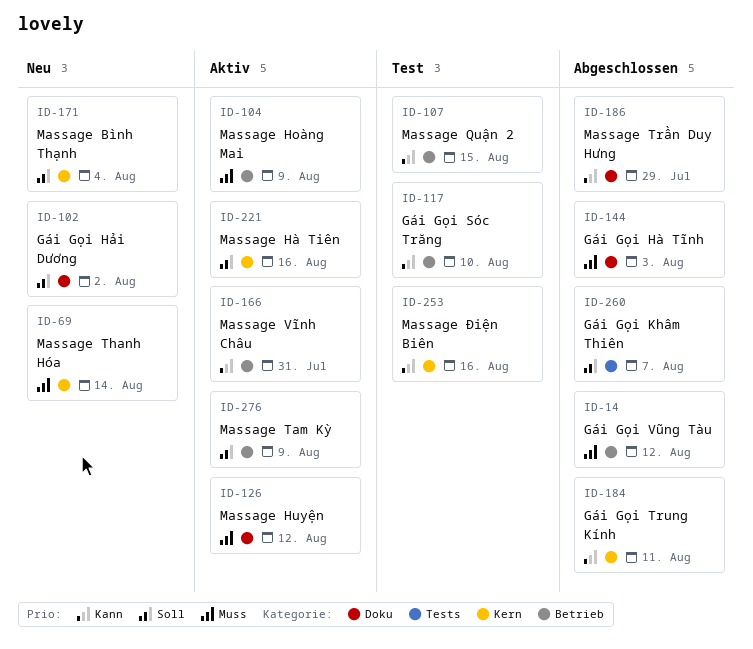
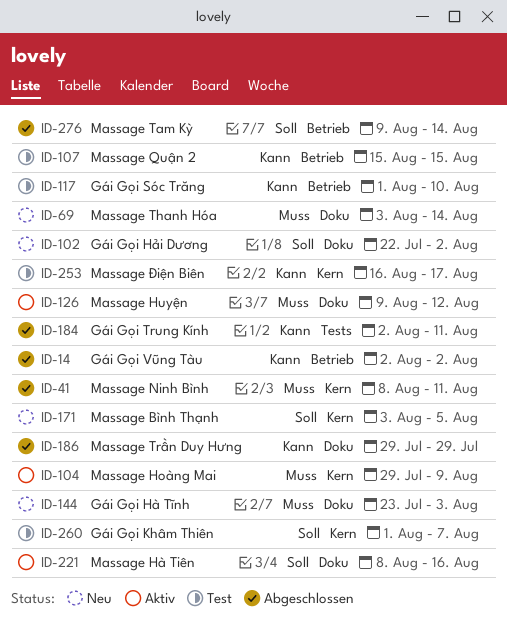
ID-14, priority: Muss -> Kann
ID-14, due: Aug 12 -> Aug 2
ID-41: none -> present
ID-69, label: Kern -> Doku
ID-104, label: Betrieb -> Kern
ID-144, status: Abgeschlossen -> Neu
ID-166: present -> none
ID-171, due: Aug 4 -> Aug 5
ID-184, label: Kern -> Tests
ID-221, label: Kern -> Doku
ID-253, due: Aug 16 -> Aug 17
ID-260, status: Abgeschlossen -> Test
ID-260, label: Tests -> Kern
ID-276, status: Aktiv -> Abgeschlossen
ID-276, due: Aug 9 -> Aug 14

